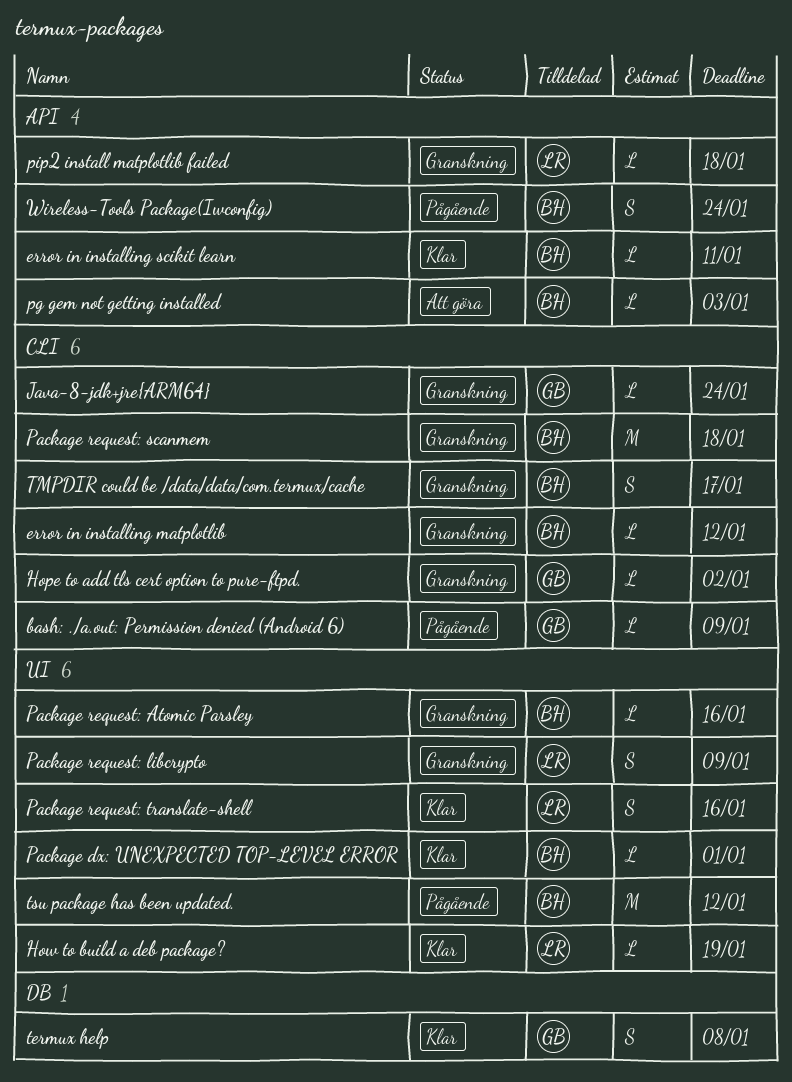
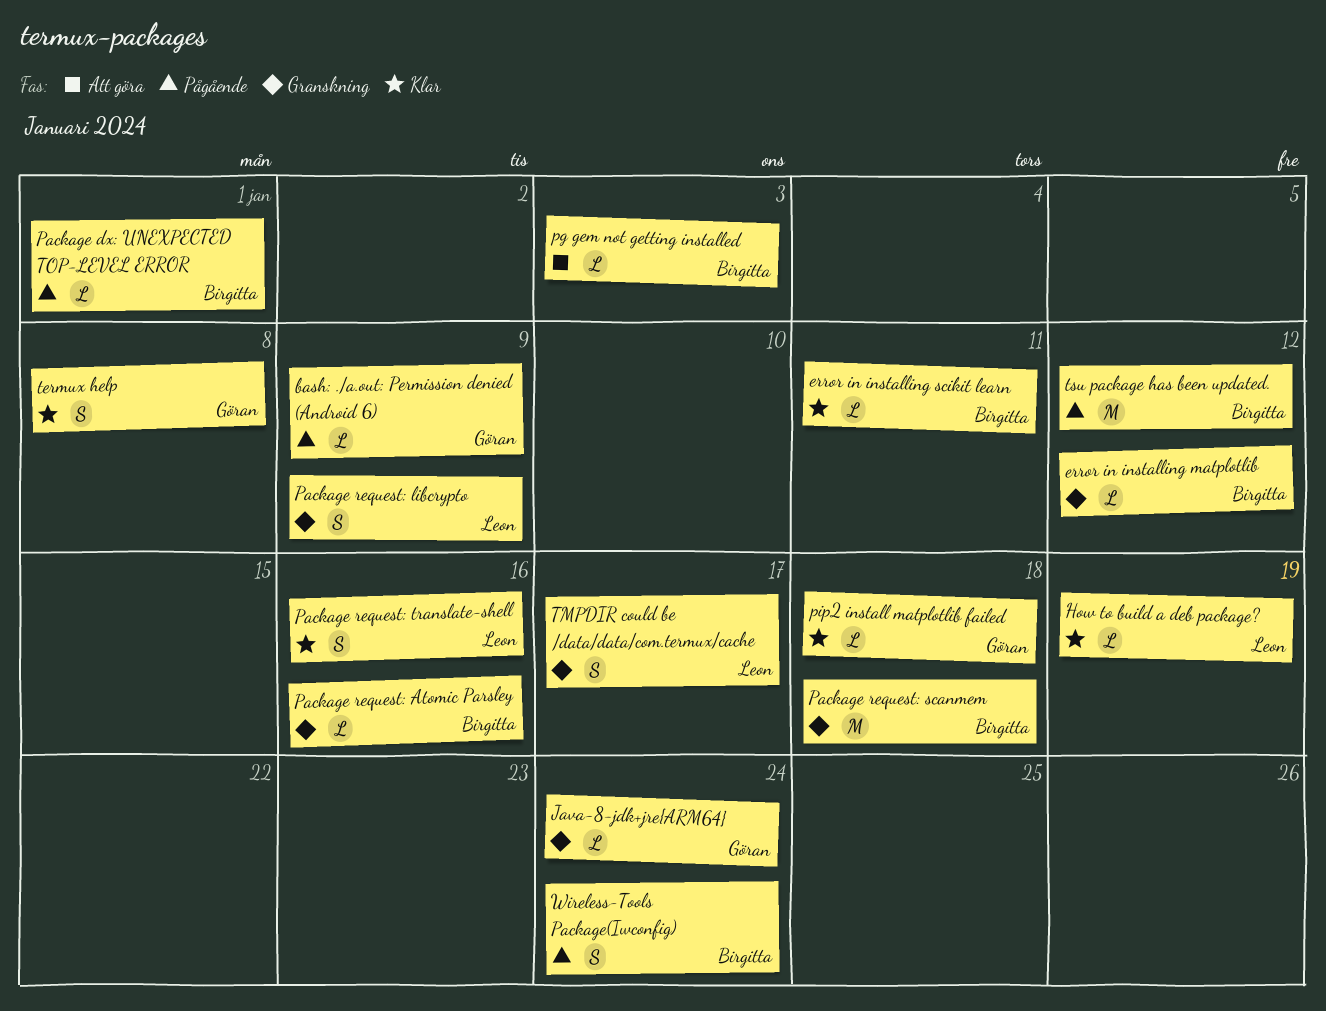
Hope to add tls cert option to pure-ftpd.: present -> none
Package dx: UNEXPECTED TOP-LEVEL ERROR, status: Klar -> Pågående
pip2 install matplotlib failed, status: Granskning -> Klar
pip2 install matplotlib failed, owner: Leon -> Göran
TMPDIR could be /data/data/com.termux/cache, owner: Birgitta -> Leon

